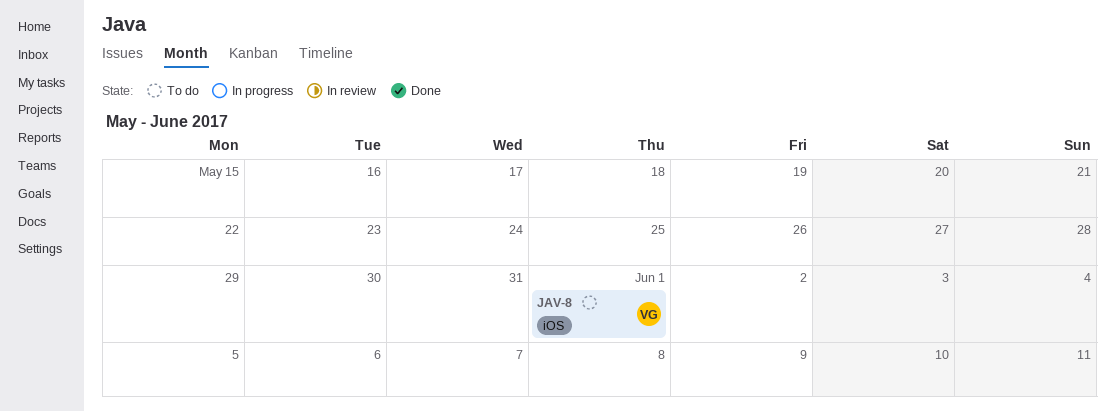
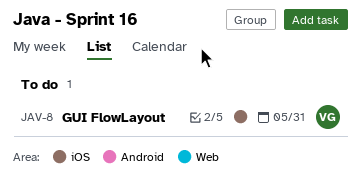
JAV-8, due: Jun 1 -> May 31

